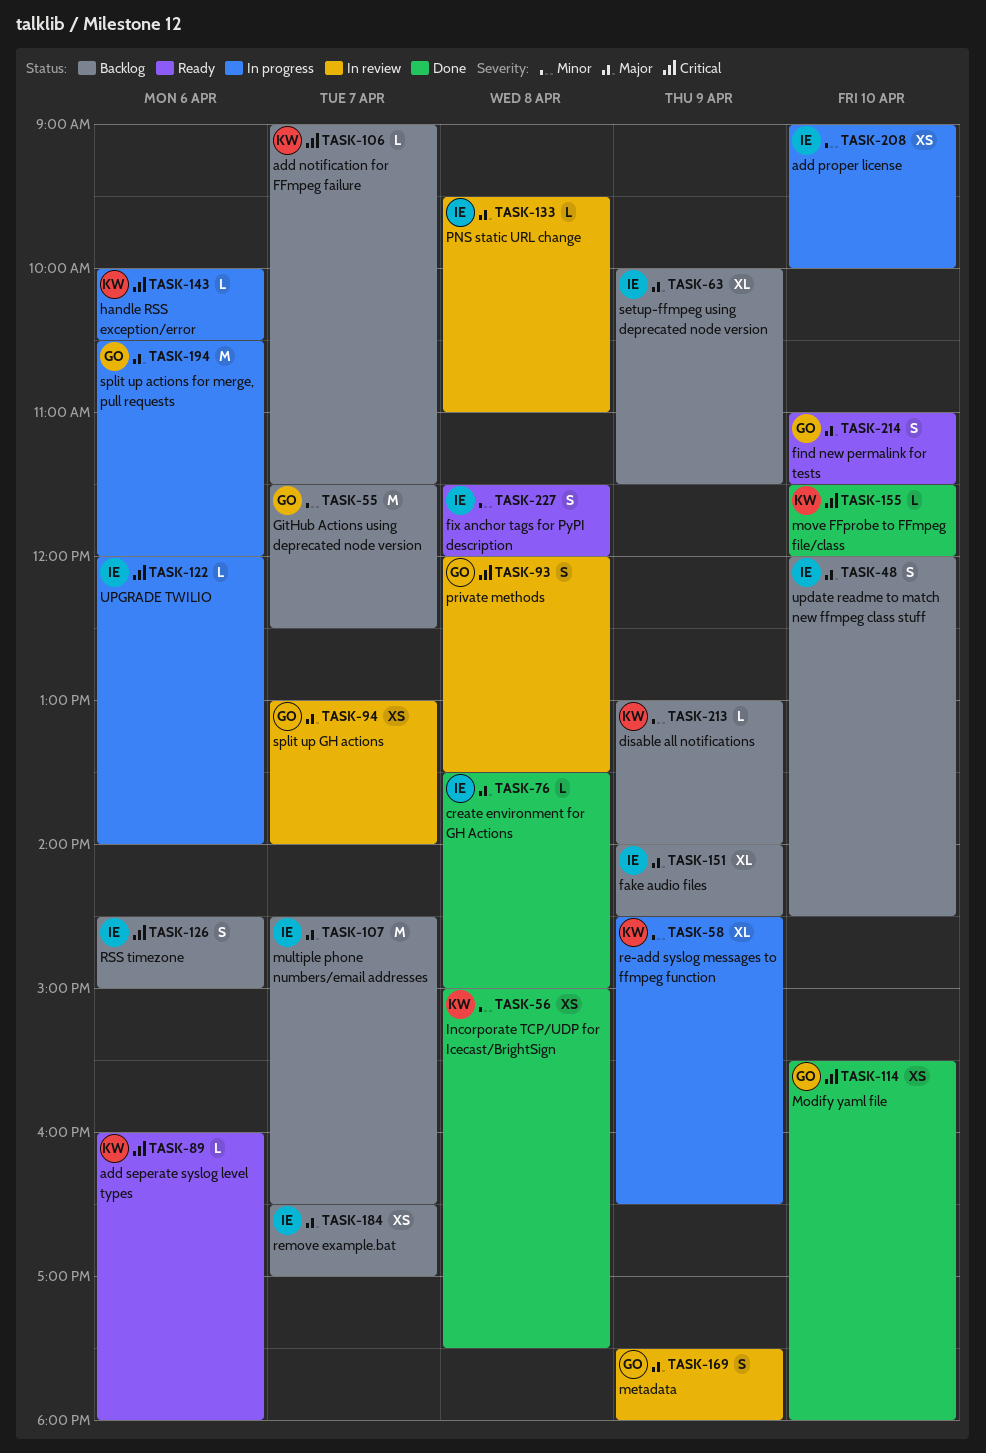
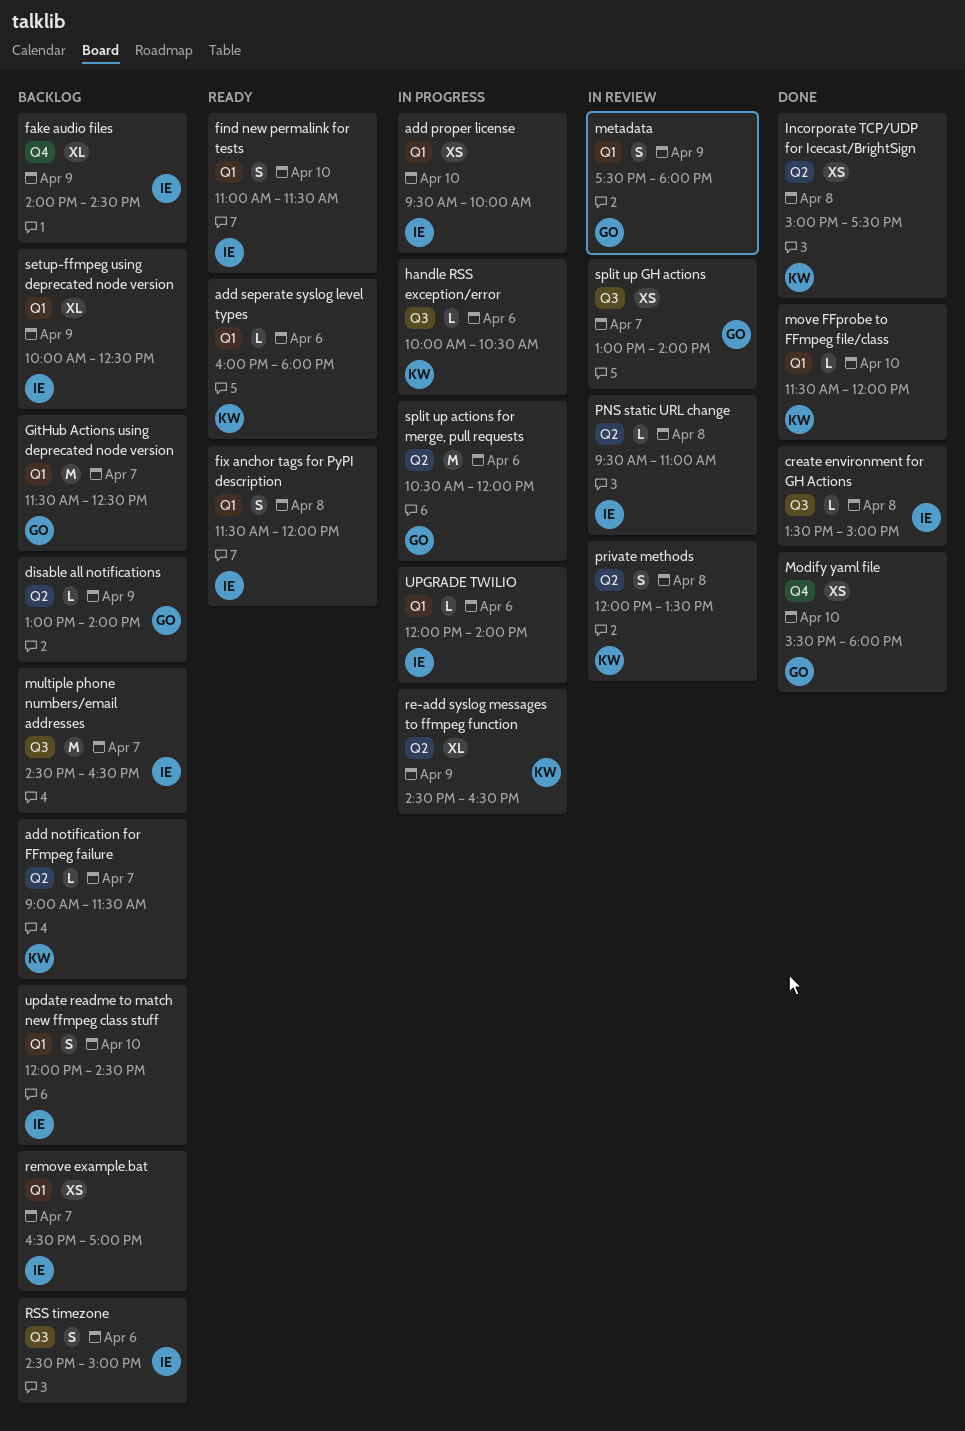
add proper license, begins: 09:00 -> 09:30
disable all notifications, owner: KW -> GO
find new permalink for tests, owner: GO -> IE
private methods, owner: GO -> KW
setup-ffmpeg using deprecated node version, ends: 11:30 -> 12:30

